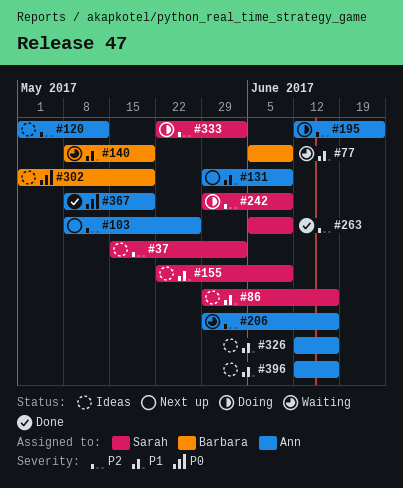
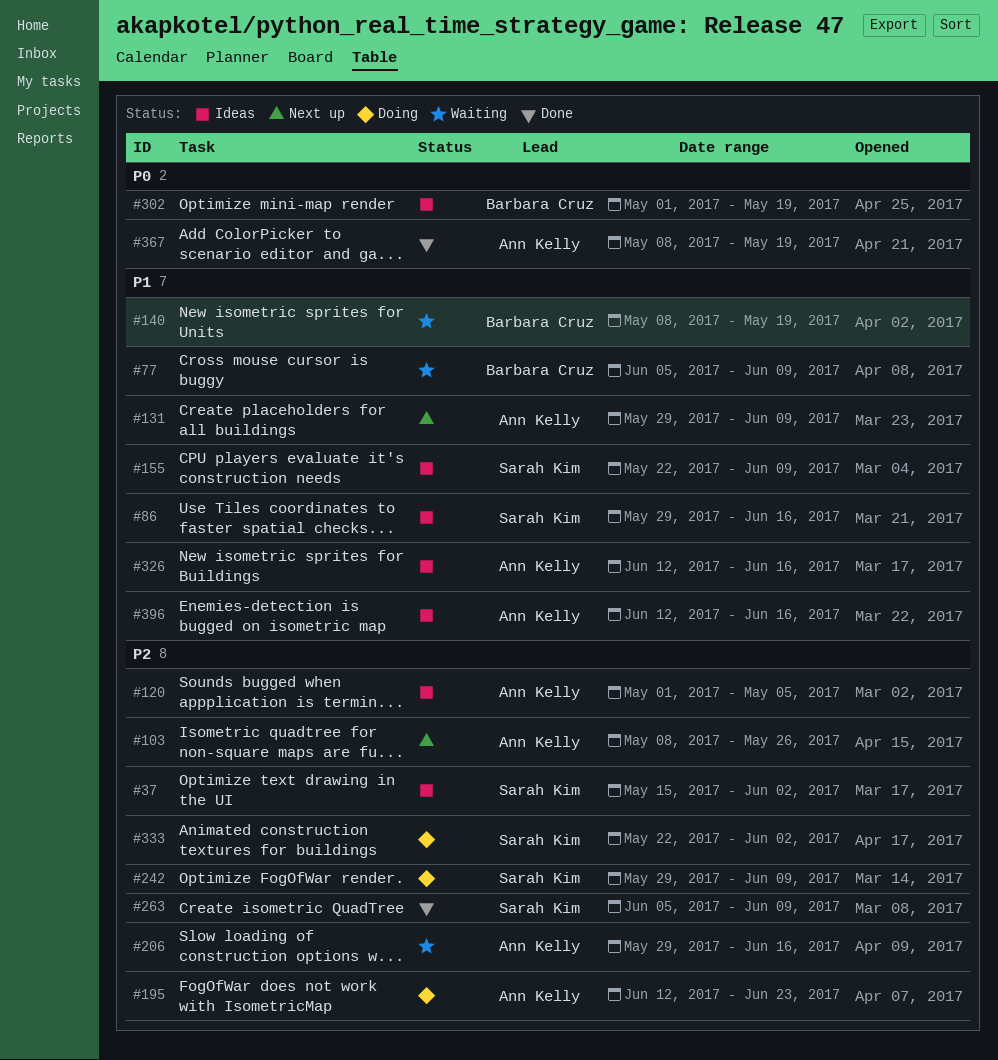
#120, due: May 12 -> May 5

